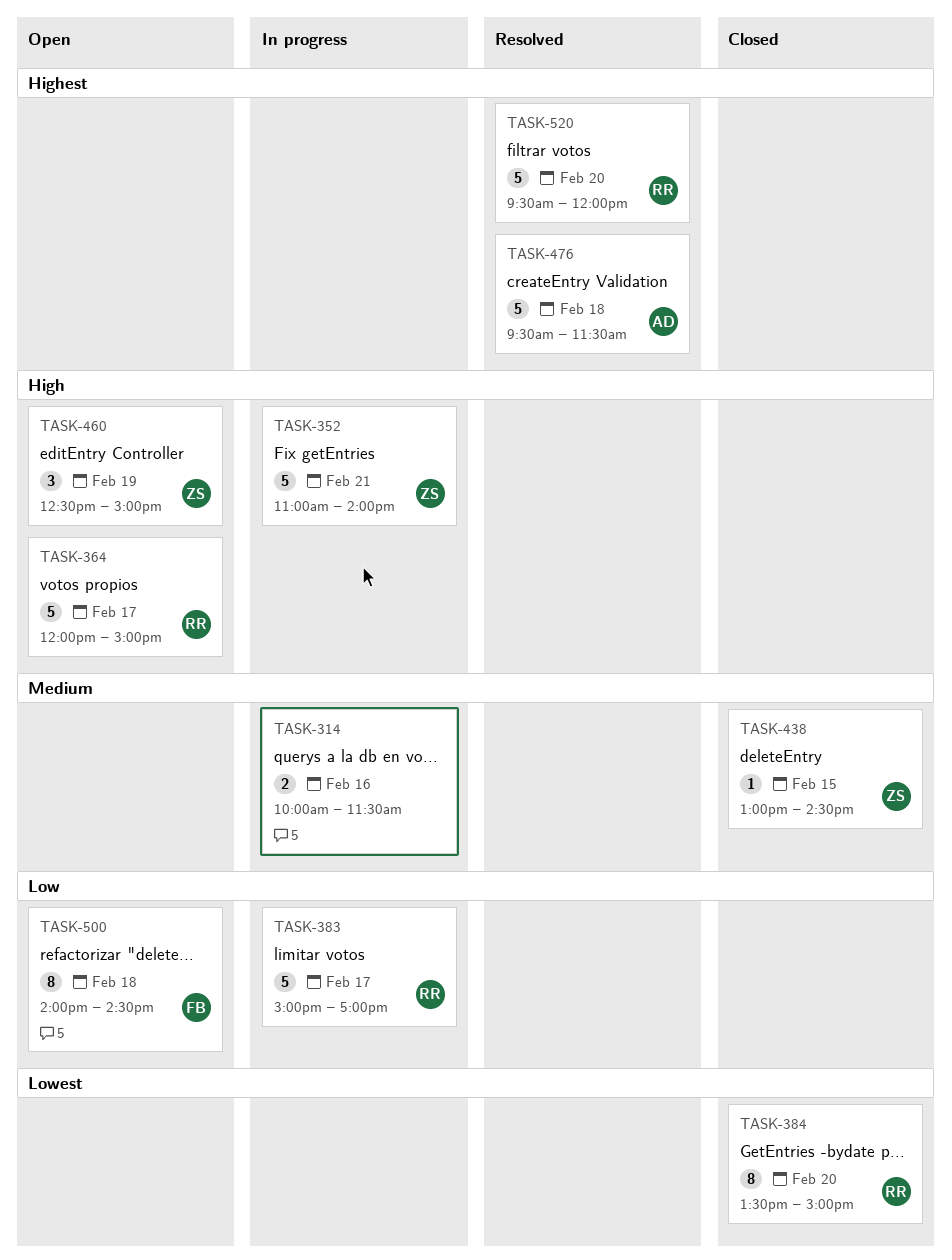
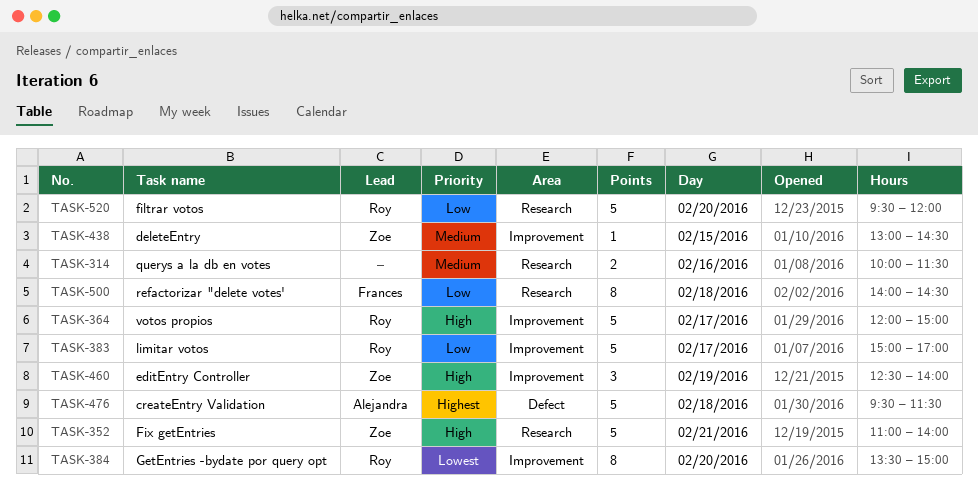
TASK-460, ends: 15:00 -> 14:00
TASK-520, priority: Highest -> Low

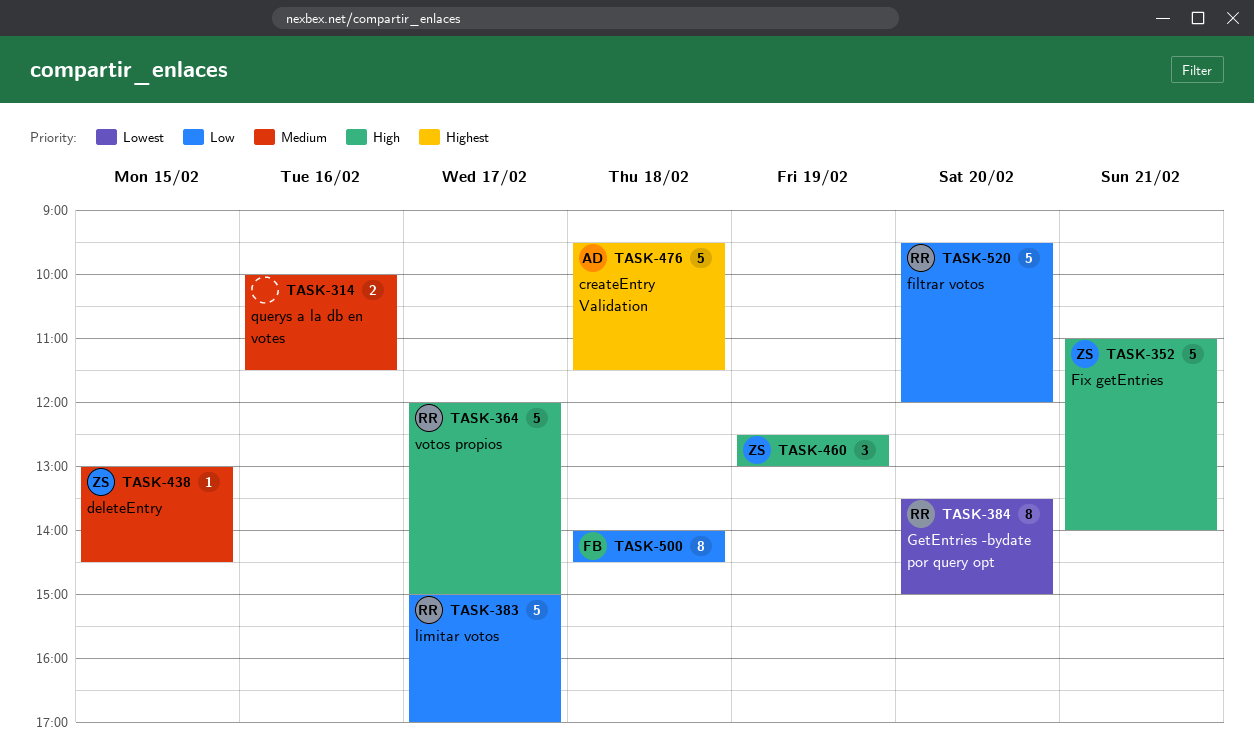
TASK-460, ends: 14:00 -> 13:00

